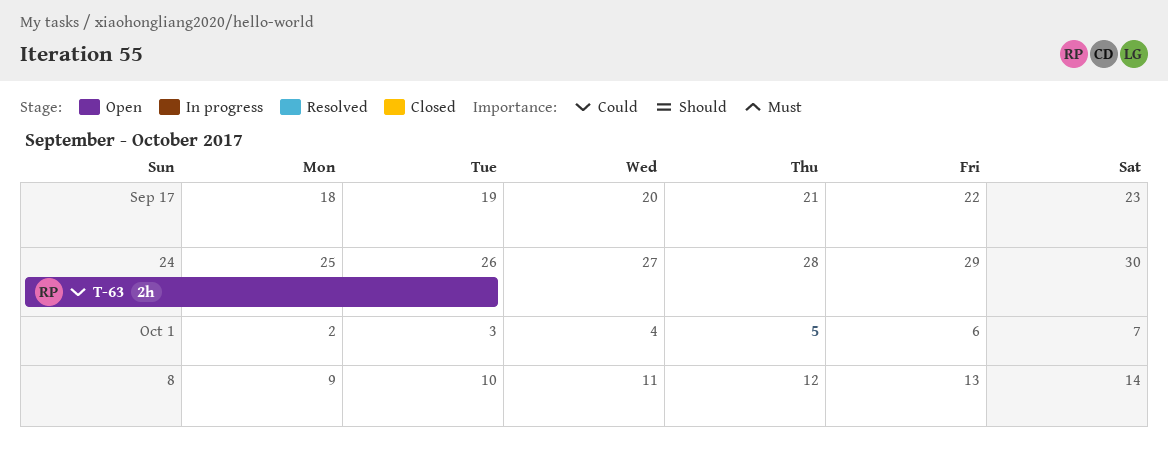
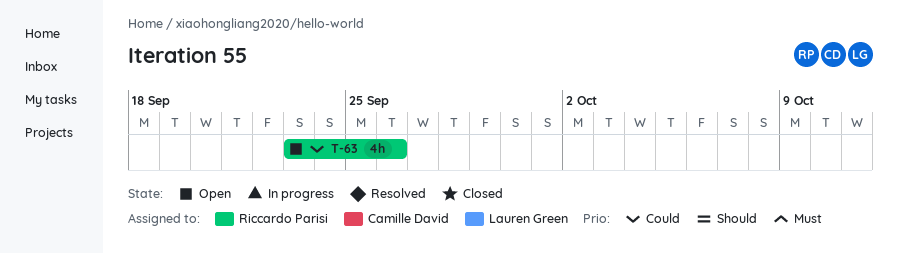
T-63, estimate: 2h -> 4h
T-63, start: Sep 24 -> Sep 23

